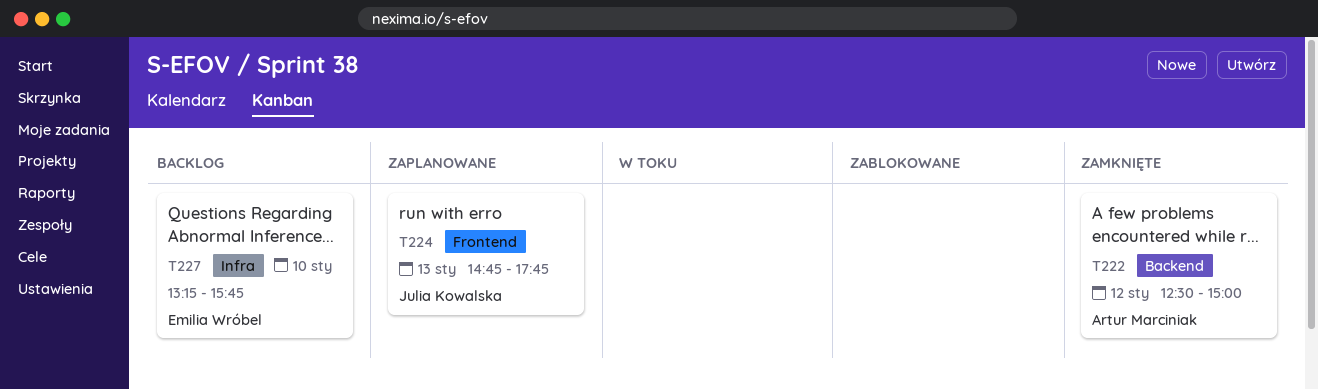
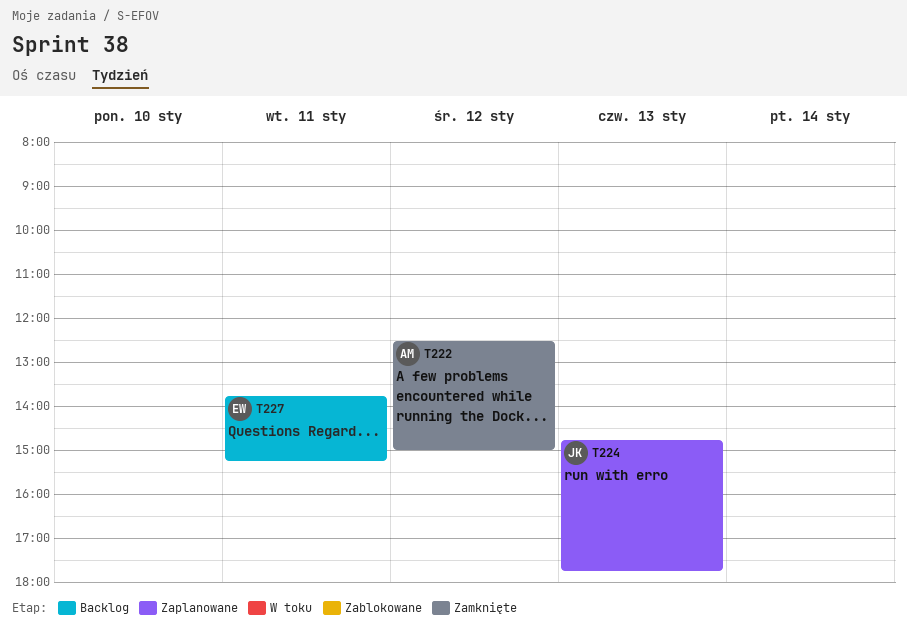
T227, day: Jan 10 -> Jan 11
T227, begins: 13:15 -> 13:45
T227, ends: 15:45 -> 15:15

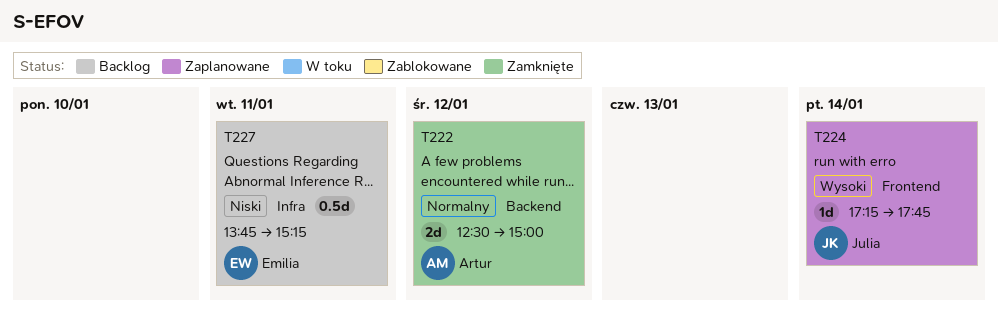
T224, day: Jan 13 -> Jan 14
T224, begins: 14:45 -> 17:15

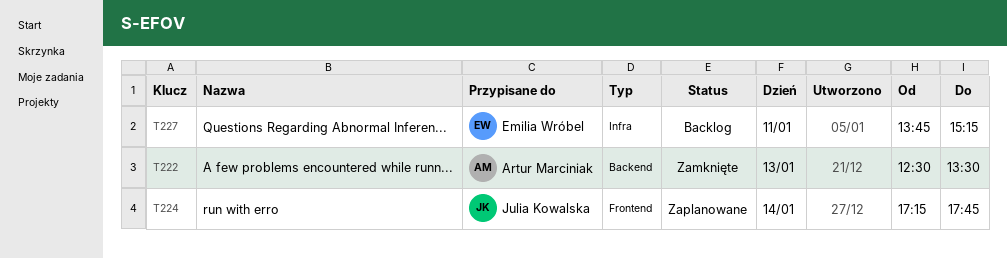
T222, day: Jan 12 -> Jan 13
T222, ends: 15:00 -> 13:30

